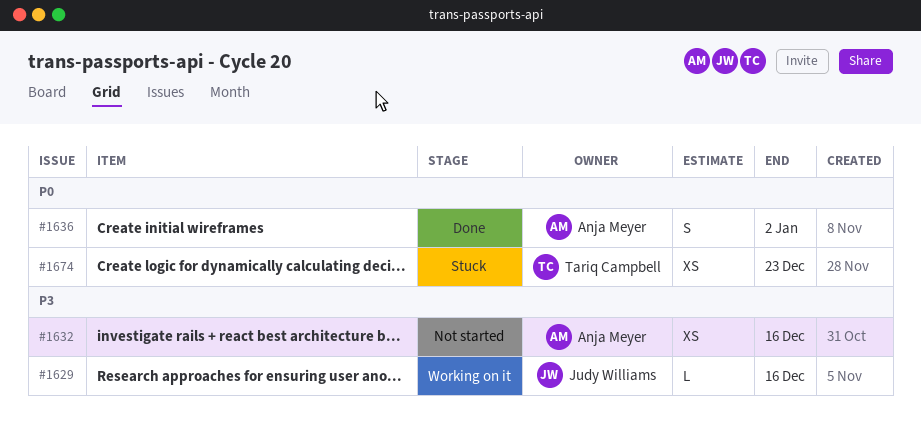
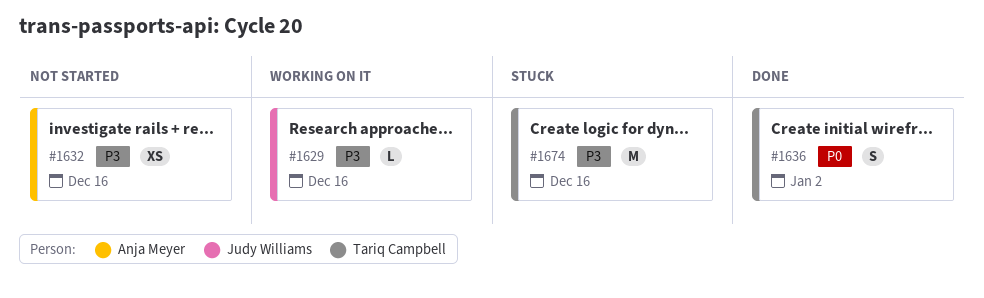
#1636, owner: Anja Meyer -> Tariq Campbell
#1674, priority: P0 -> P3
#1674, estimate: XS -> M
#1674, due: Dec 23 -> Dec 16

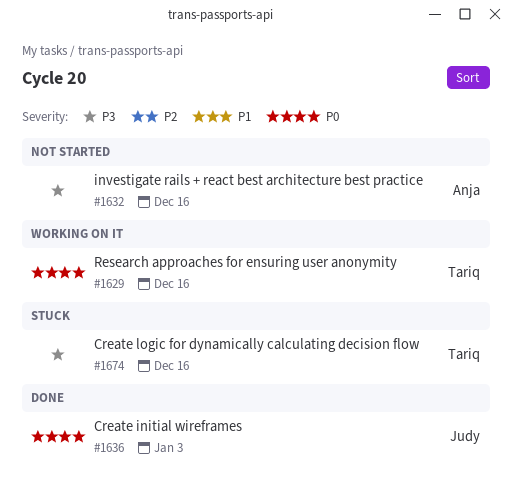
#1629, owner: Judy Williams -> Tariq Campbell
#1629, priority: P3 -> P0
#1636, owner: Tariq Campbell -> Judy Williams
#1636, due: Jan 2 -> Jan 3

